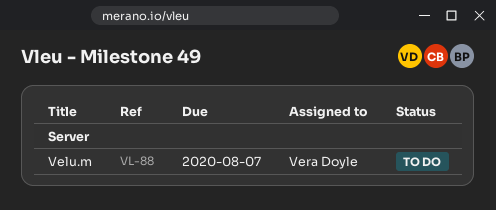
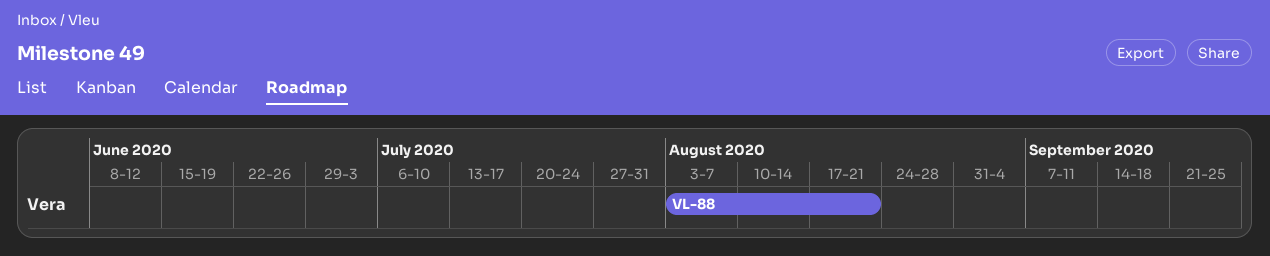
VL-88, due: Aug 7 -> Aug 21

